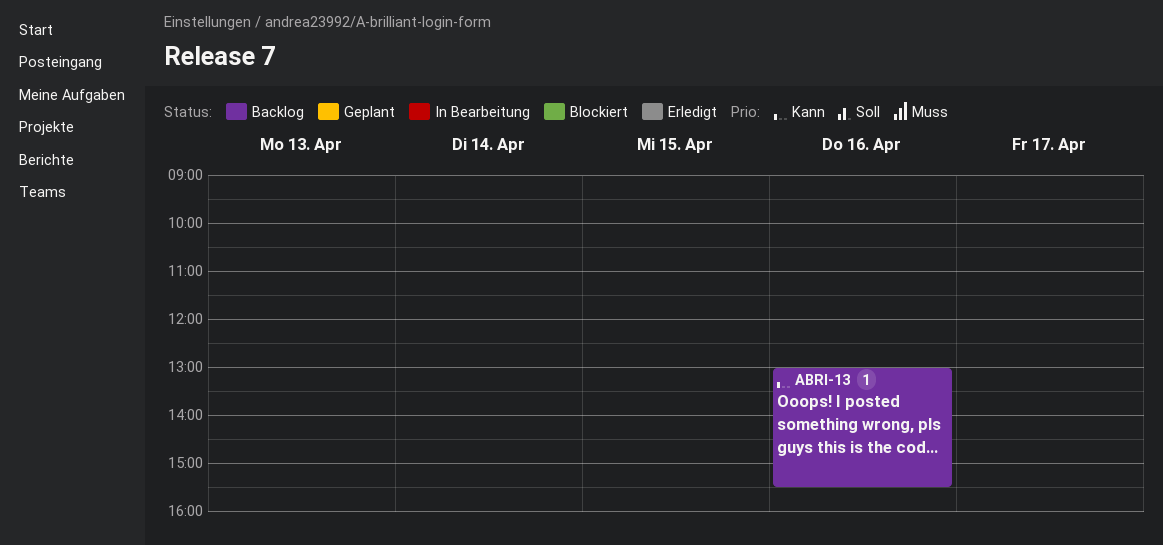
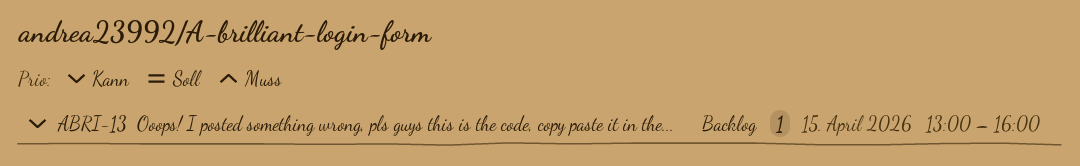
ABRI-13, day: Apr 16 -> Apr 15
ABRI-13, ends: 15:30 -> 16:00

